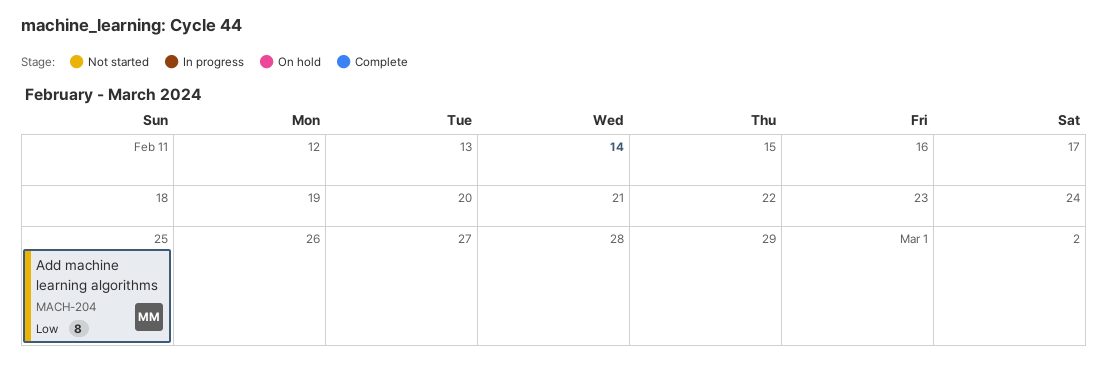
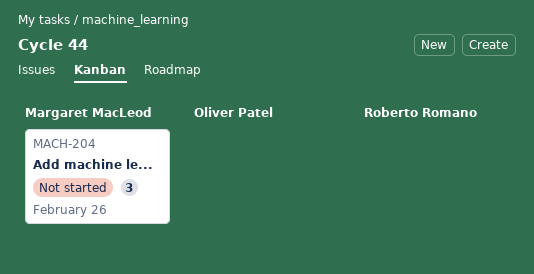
MACH-204, estimate: 8 -> 3
MACH-204, due: Feb 25 -> Feb 26

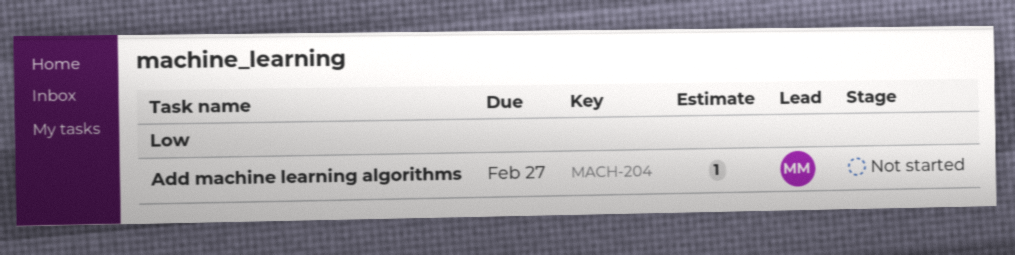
MACH-204, estimate: 3 -> 1
MACH-204, due: Feb 26 -> Feb 27

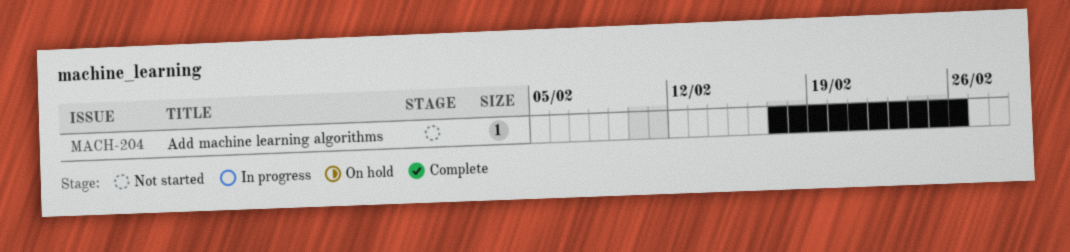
MACH-204, due: Feb 27 -> Feb 26

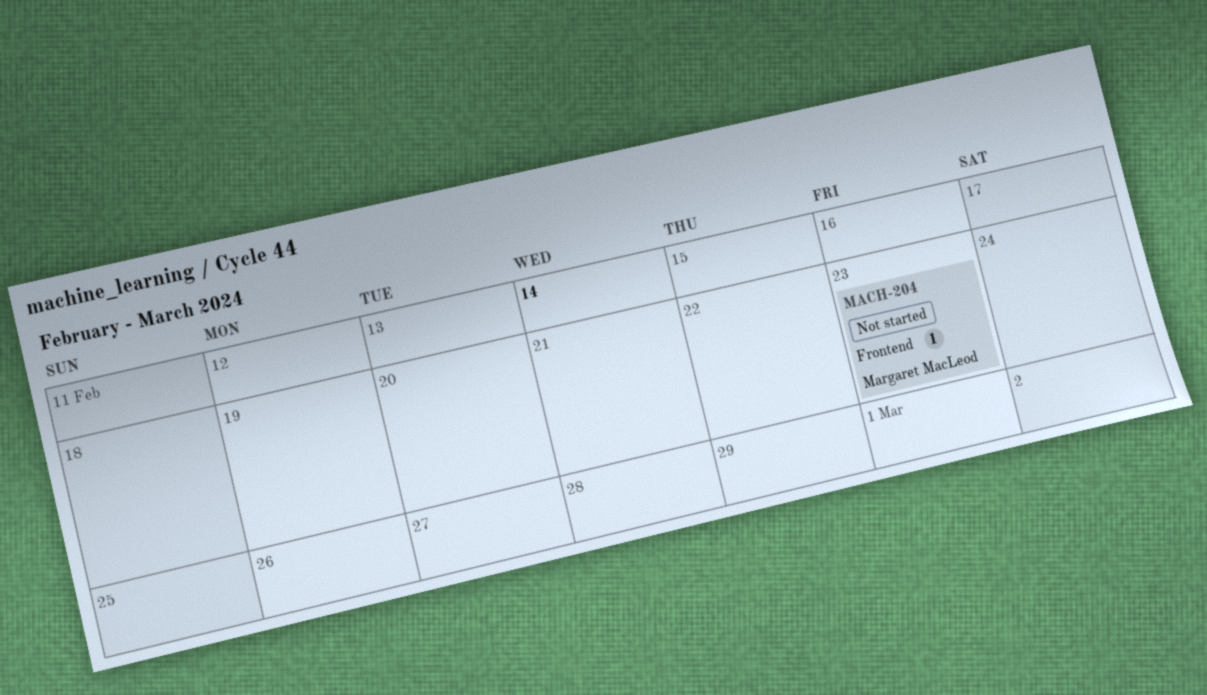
MACH-204, due: Feb 26 -> Feb 23

